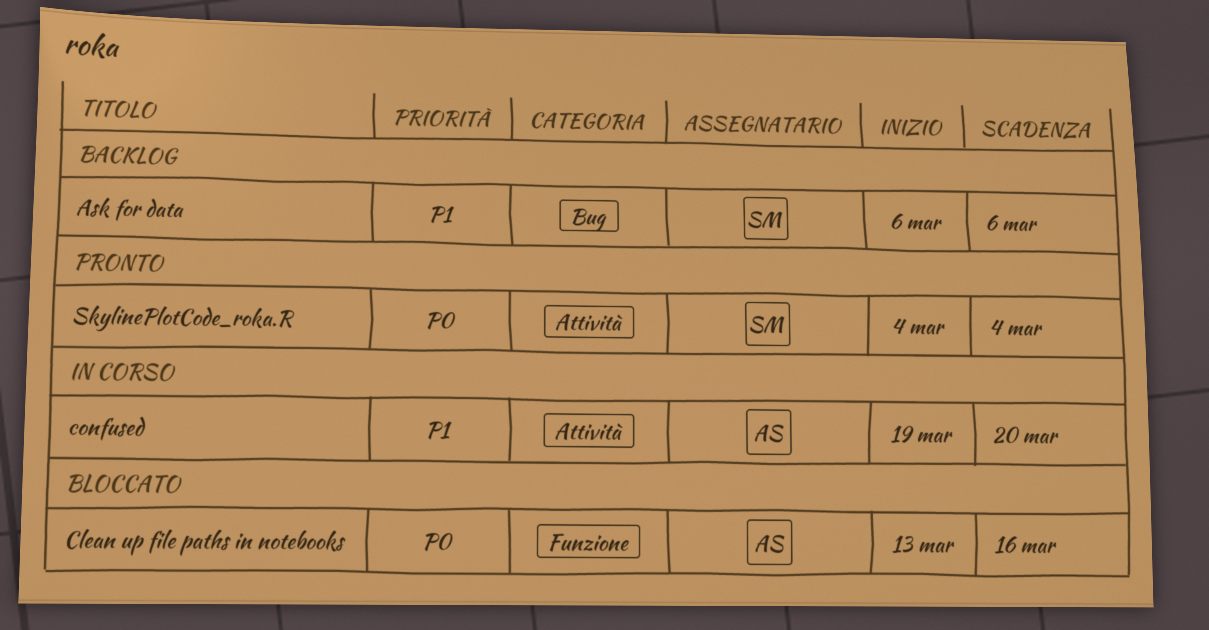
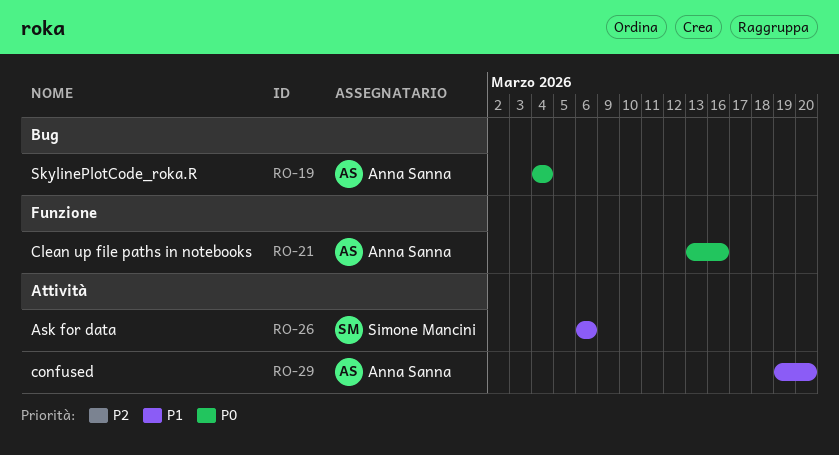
Ask for data, label: Bug -> Attività
SkylinePlotCode_roka.R, owner: Simone Mancini -> Anna Sanna
SkylinePlotCode_roka.R, label: Attività -> Bug

